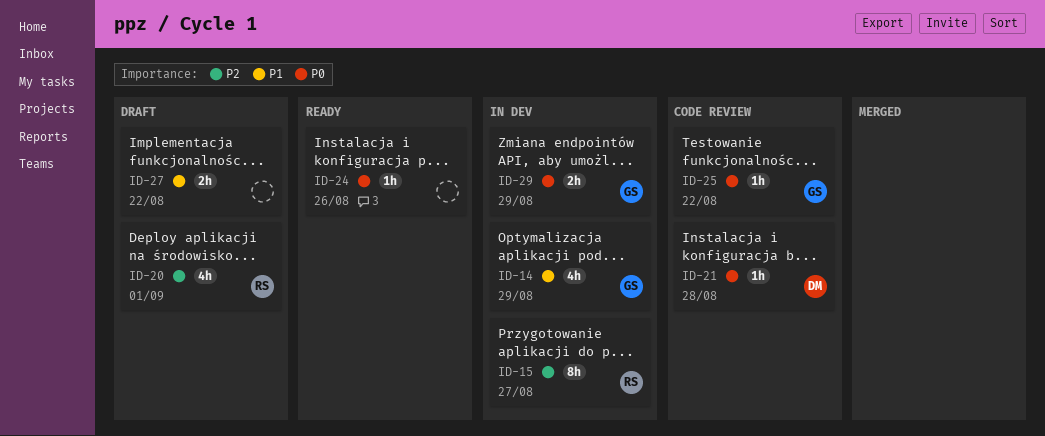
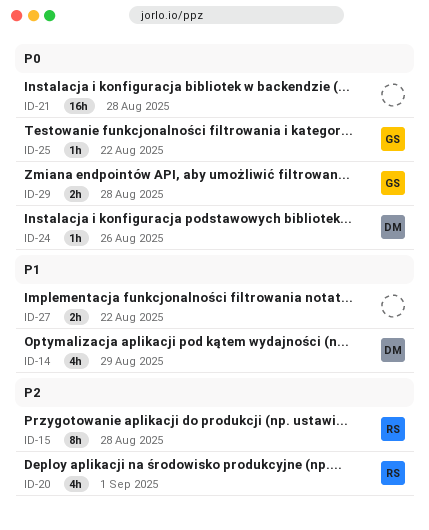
ID-14, owner: GS -> DM
ID-15, due: Aug 27 -> Aug 28
ID-21, owner: DM -> none
ID-21, estimate: 1h -> 16h
ID-24, owner: none -> DM
ID-29, due: Aug 29 -> Aug 28

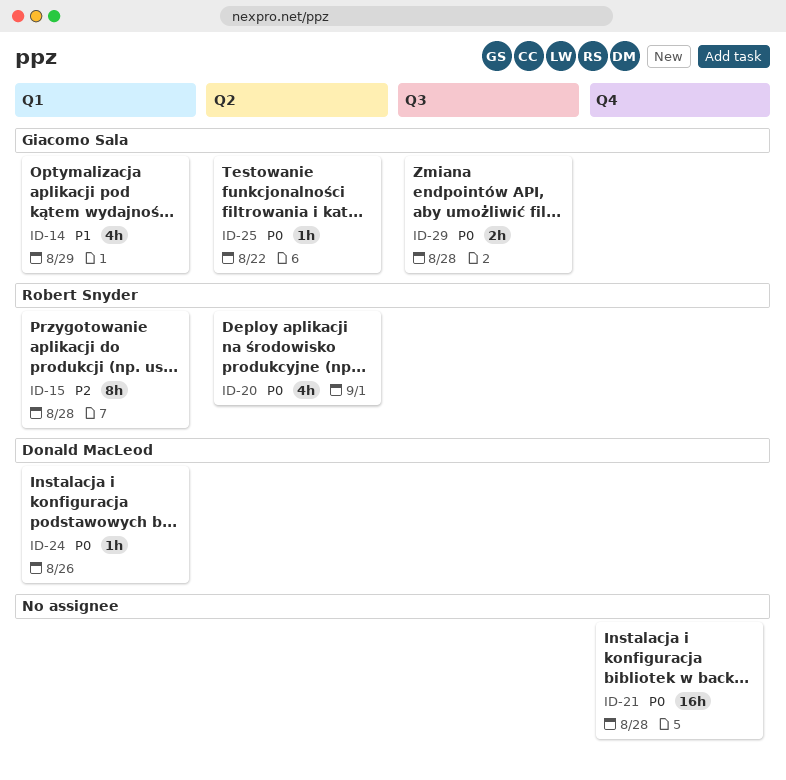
ID-14, owner: Donald MacLeod -> Giacomo Sala
ID-20, priority: P2 -> P0
ID-27: present -> none

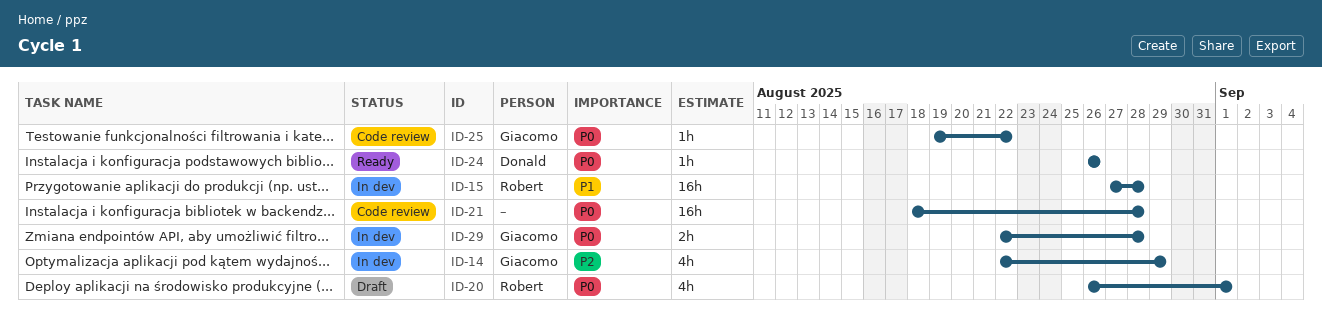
ID-14, priority: P1 -> P2
ID-15, priority: P2 -> P1
ID-15, estimate: 8h -> 16h

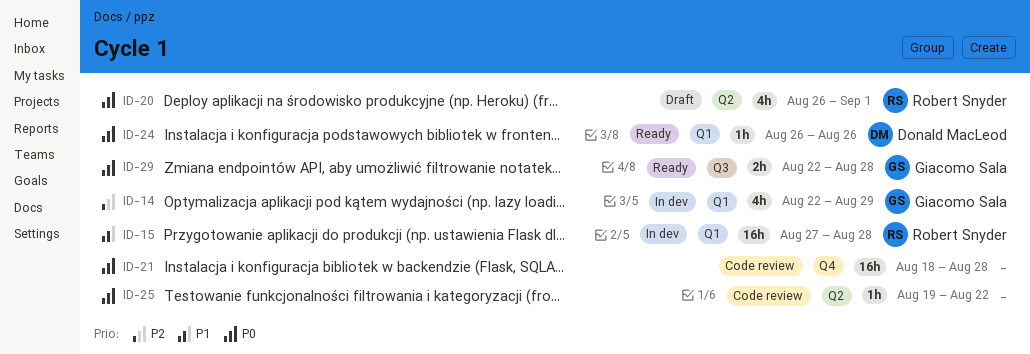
ID-25, owner: Giacomo Sala -> none
ID-29, status: In dev -> Ready

